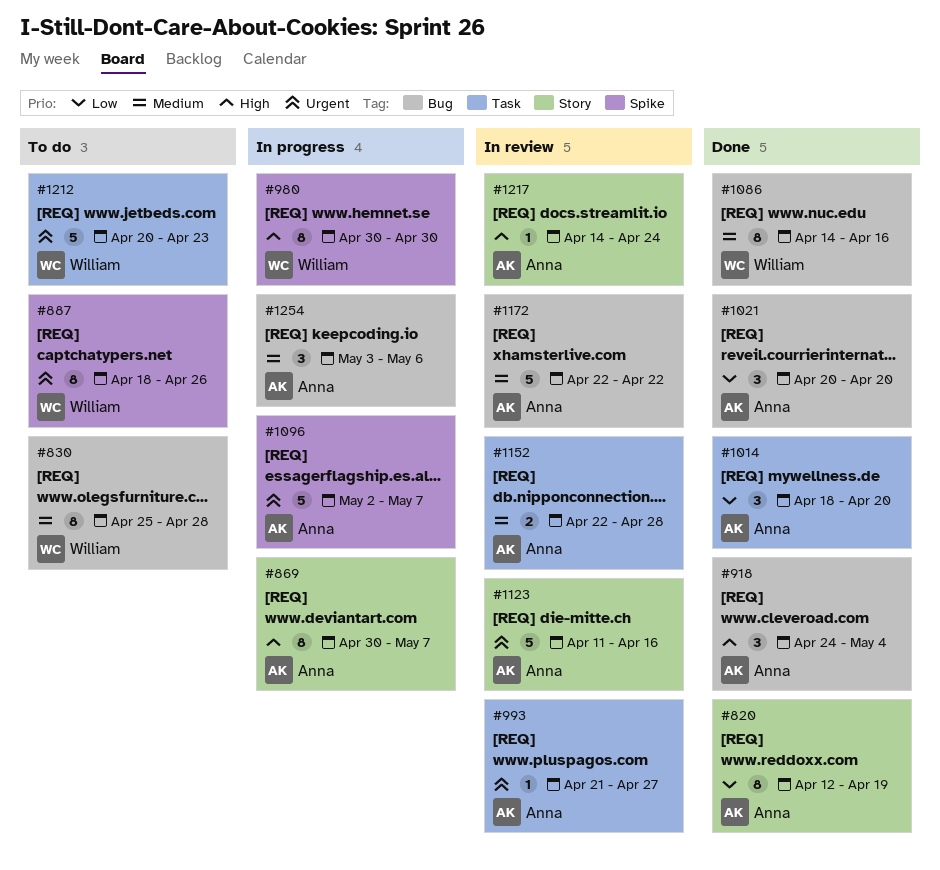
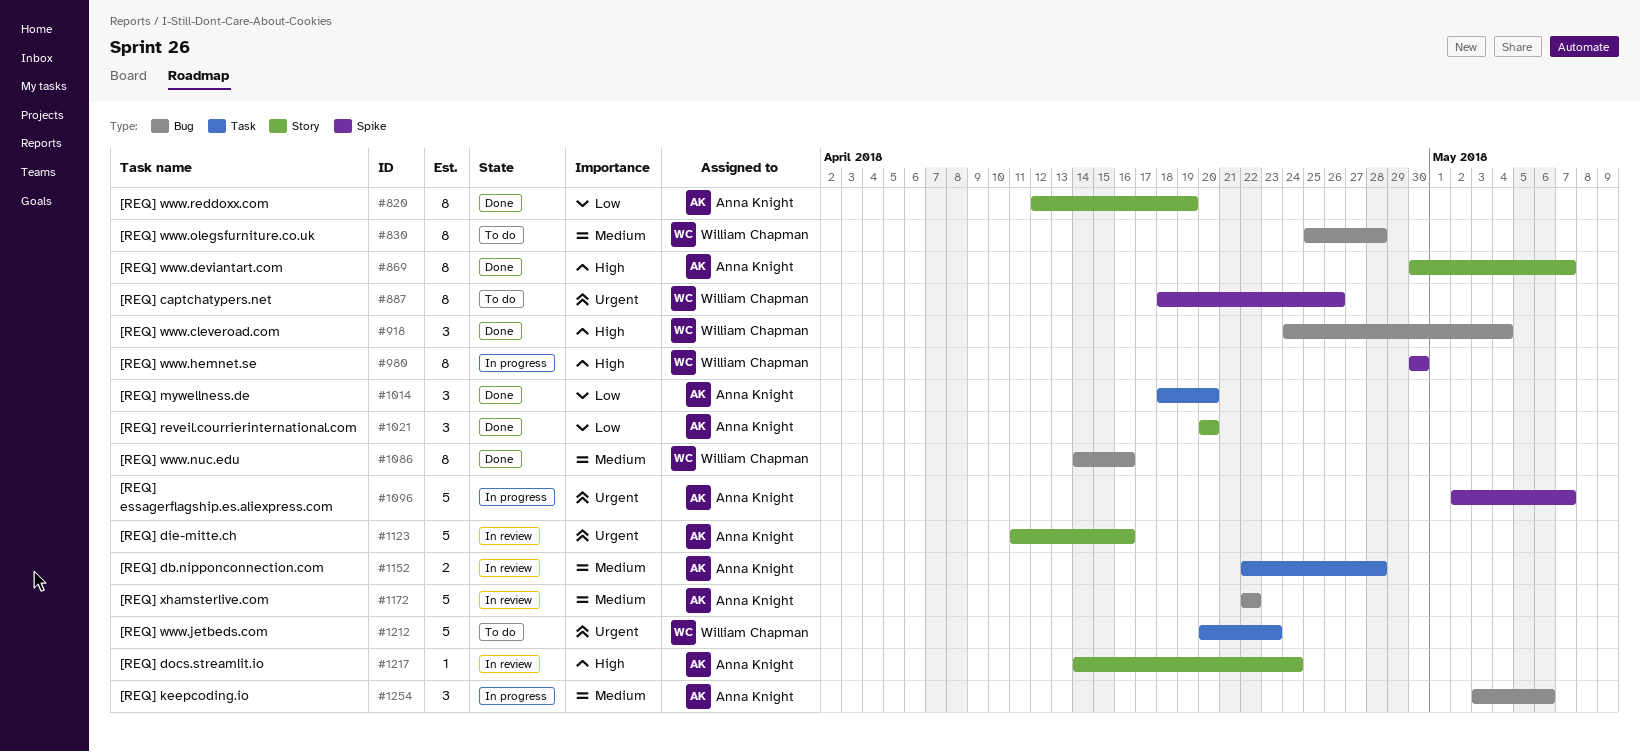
#869, status: In progress -> Done
#918, owner: Anna Knight -> William Chapman
#993: present -> none
#1021, label: Bug -> Story

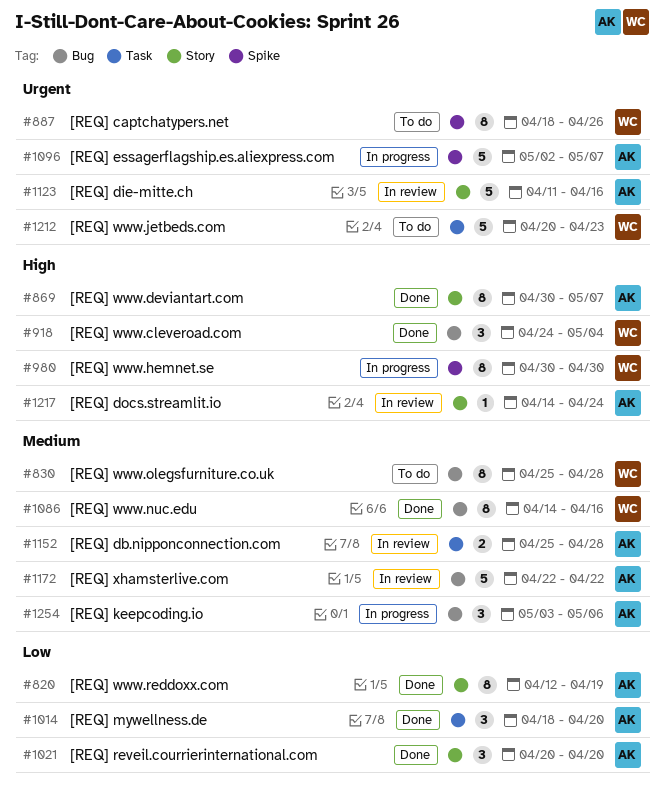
#1152, start: Apr 22 -> Apr 25

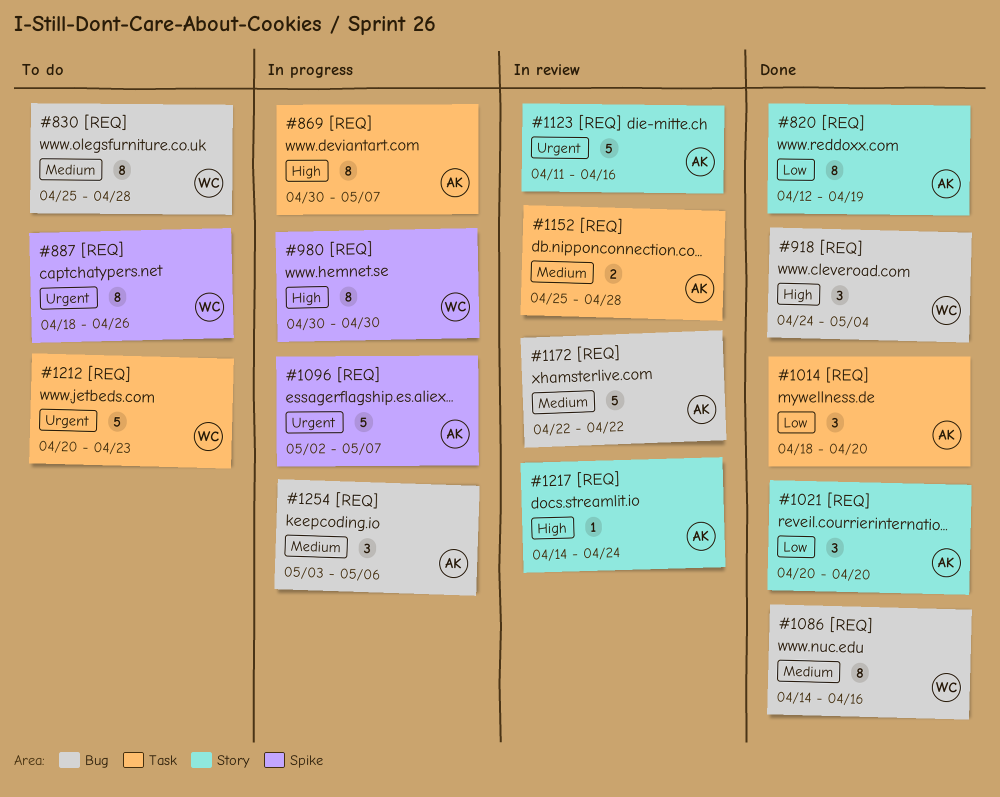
#869, status: Done -> In progress
#869, label: Story -> Task

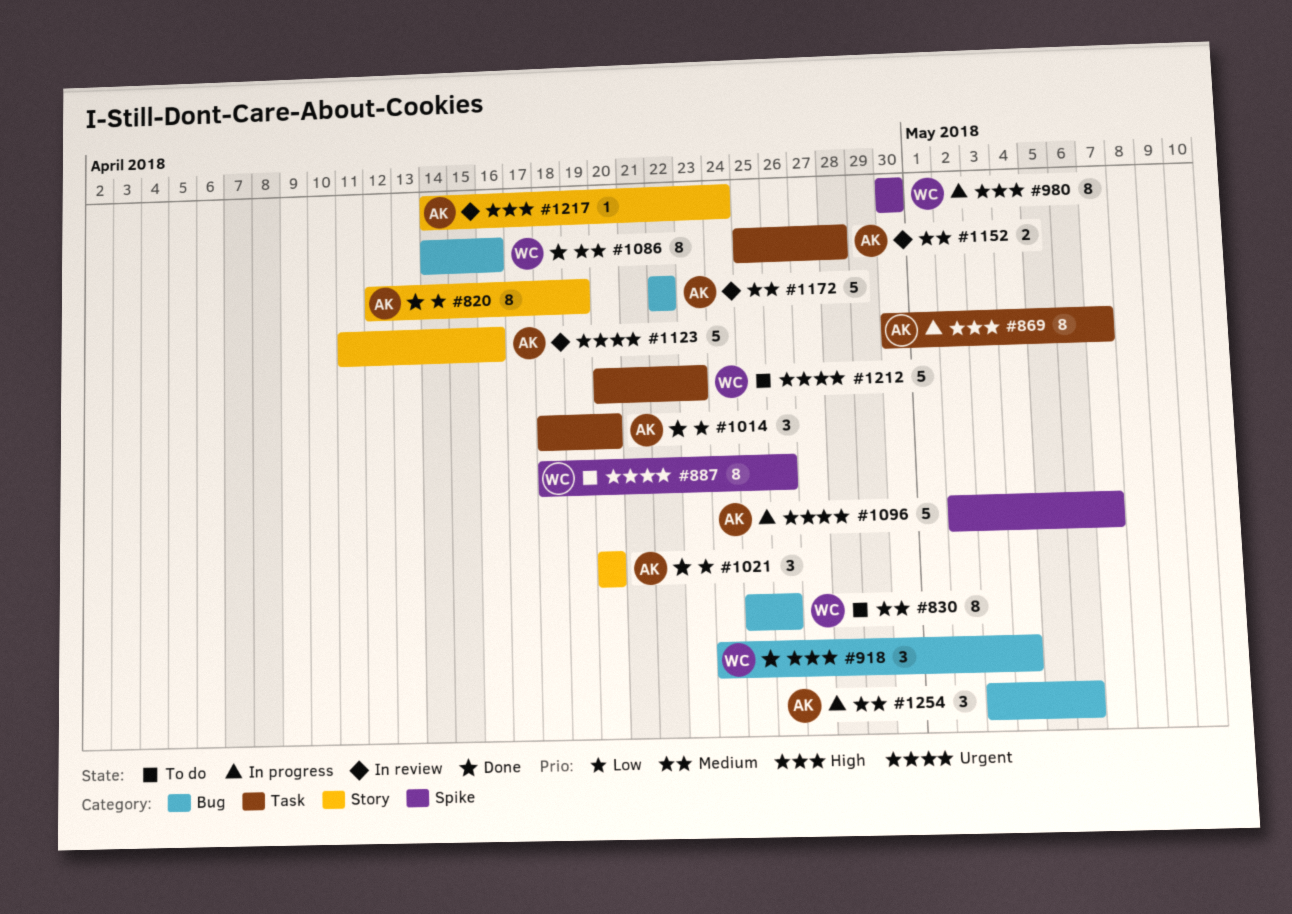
#830, due: Apr 28 -> Apr 26

